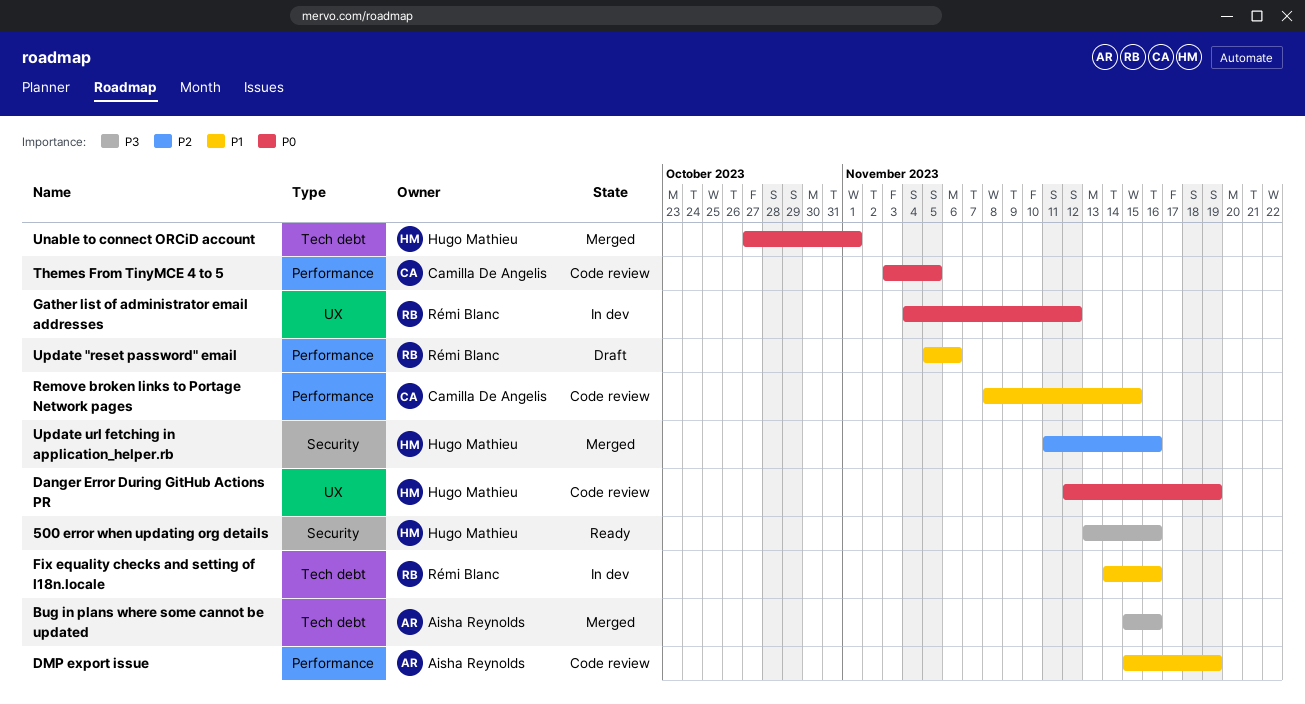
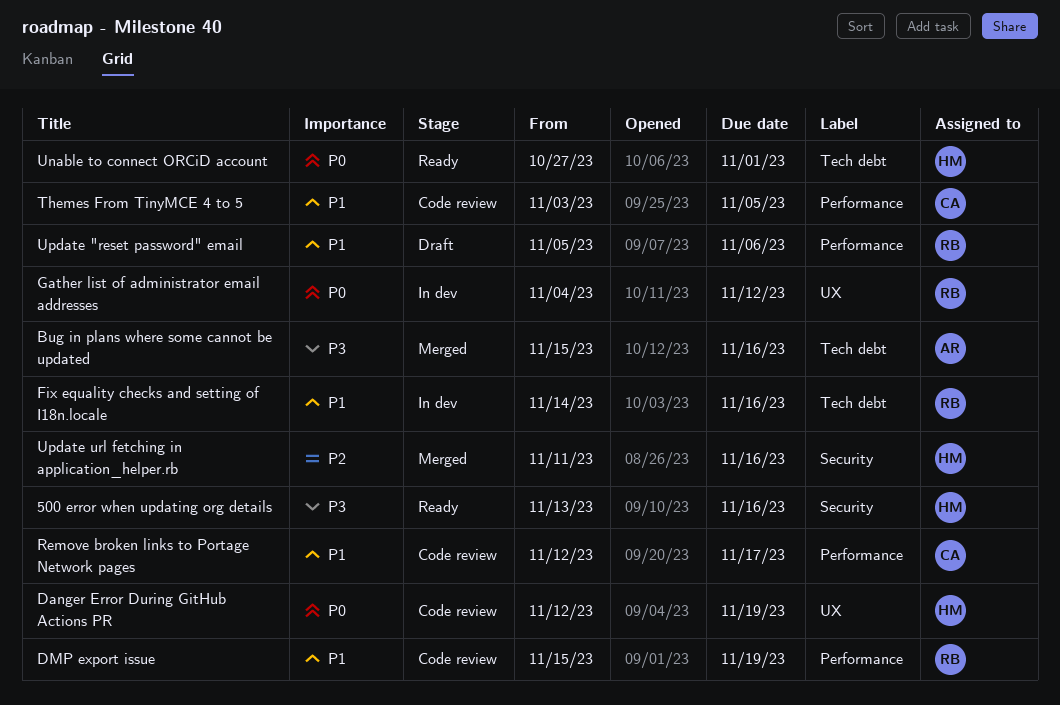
DMP export issue, owner: Aisha Reynolds -> Rémi Blanc
Remove broken links to Portage Network pages, start: Nov 8 -> Nov 12
Remove broken links to Portage Network pages, due: Nov 15 -> Nov 17
Themes From TinyMCE 4 to 5, priority: P0 -> P1
Unable to connect ORCiD account, status: Merged -> Ready

